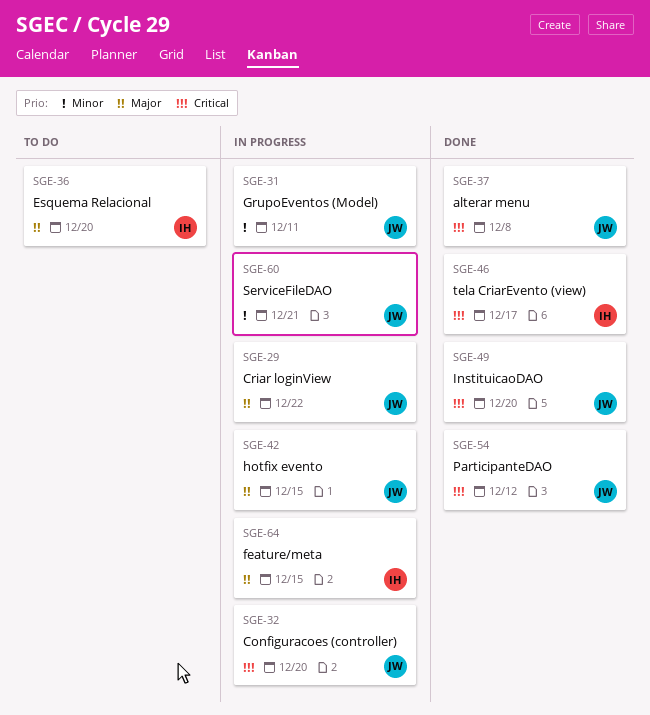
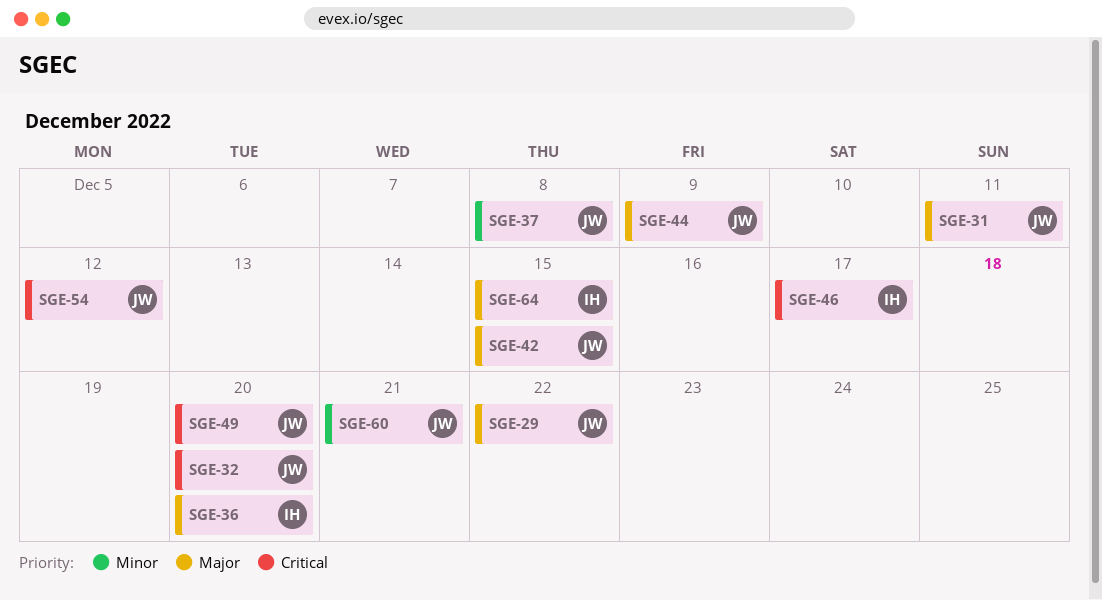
SGE-31, priority: Minor -> Major
SGE-37, priority: Critical -> Minor
SGE-44: none -> present

